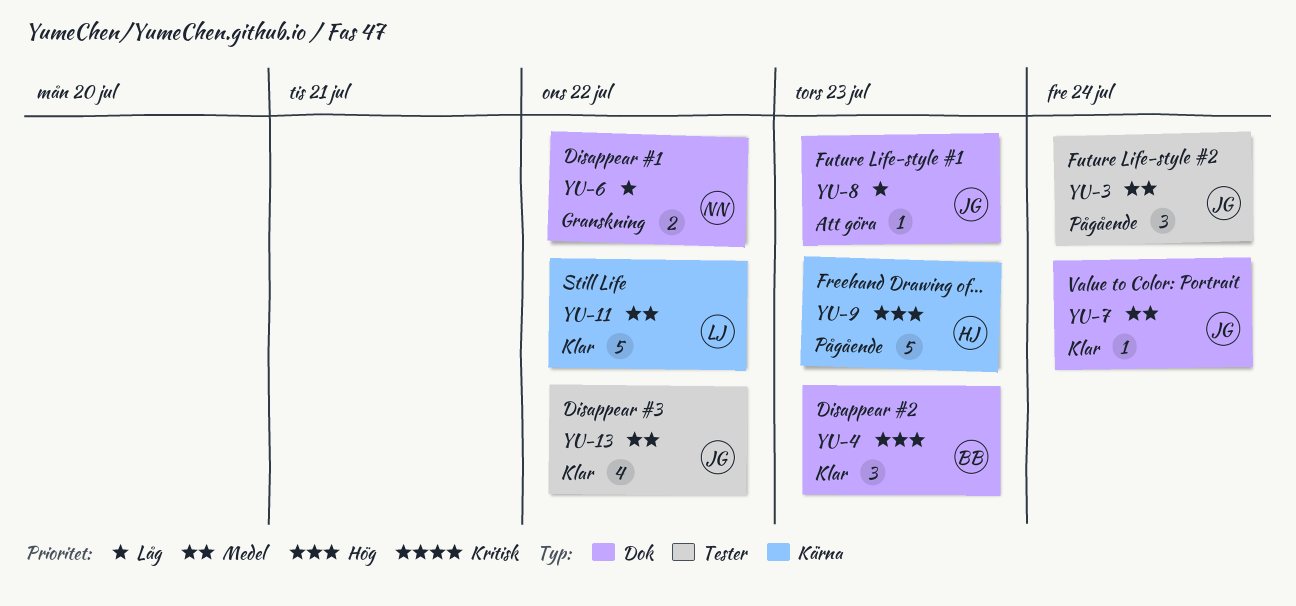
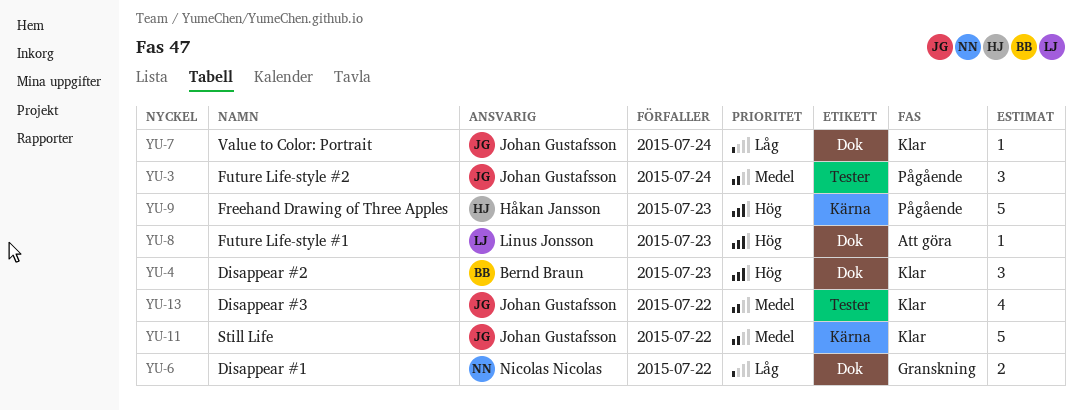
YU-7, priority: Medel -> Låg
YU-8, owner: Johan Gustafsson -> Linus Jonsson
YU-8, priority: Låg -> Hög
YU-11, owner: Linus Jonsson -> Johan Gustafsson

